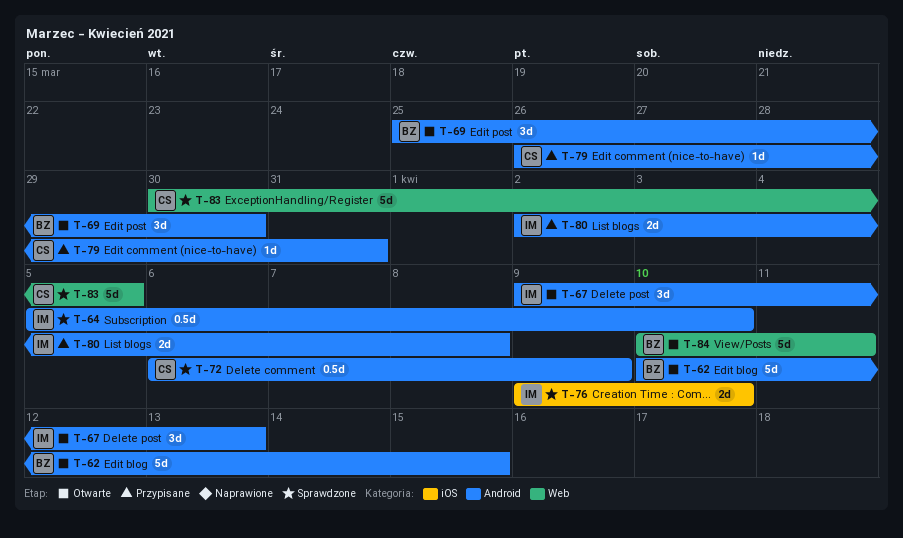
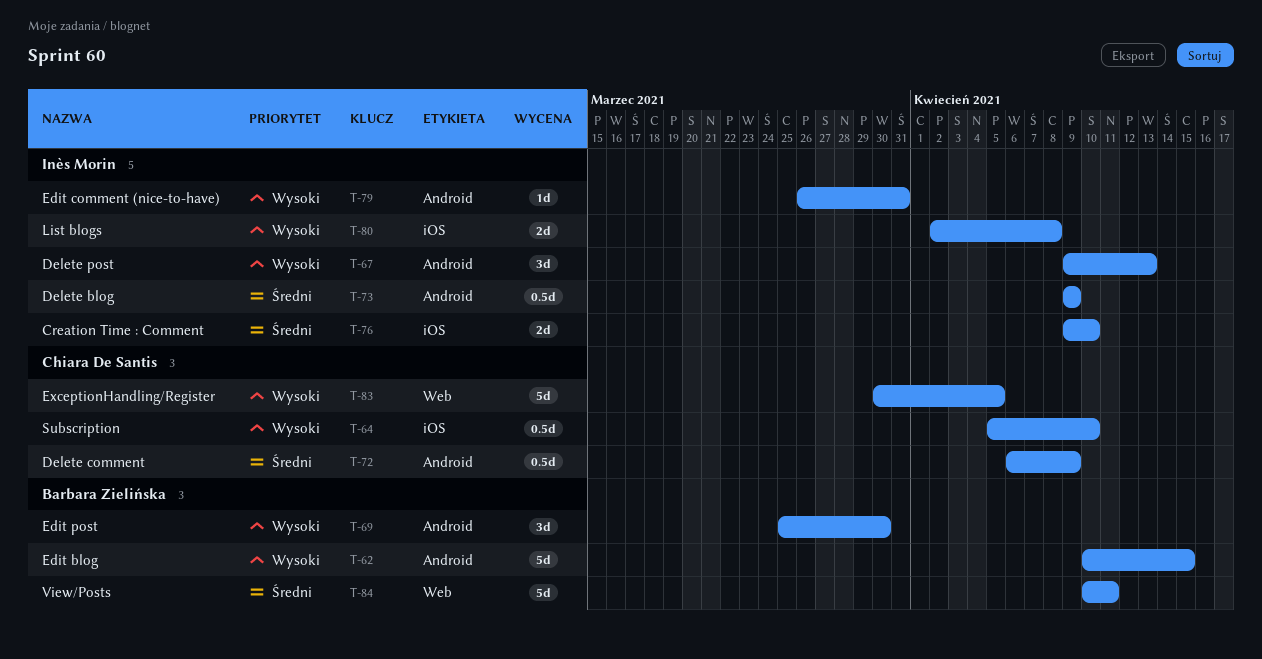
T-64, owner: Inès Morin -> Chiara De Santis
T-64, label: Android -> iOS
T-73: none -> present
T-79, owner: Chiara De Santis -> Inès Morin
T-80, label: Android -> iOS

